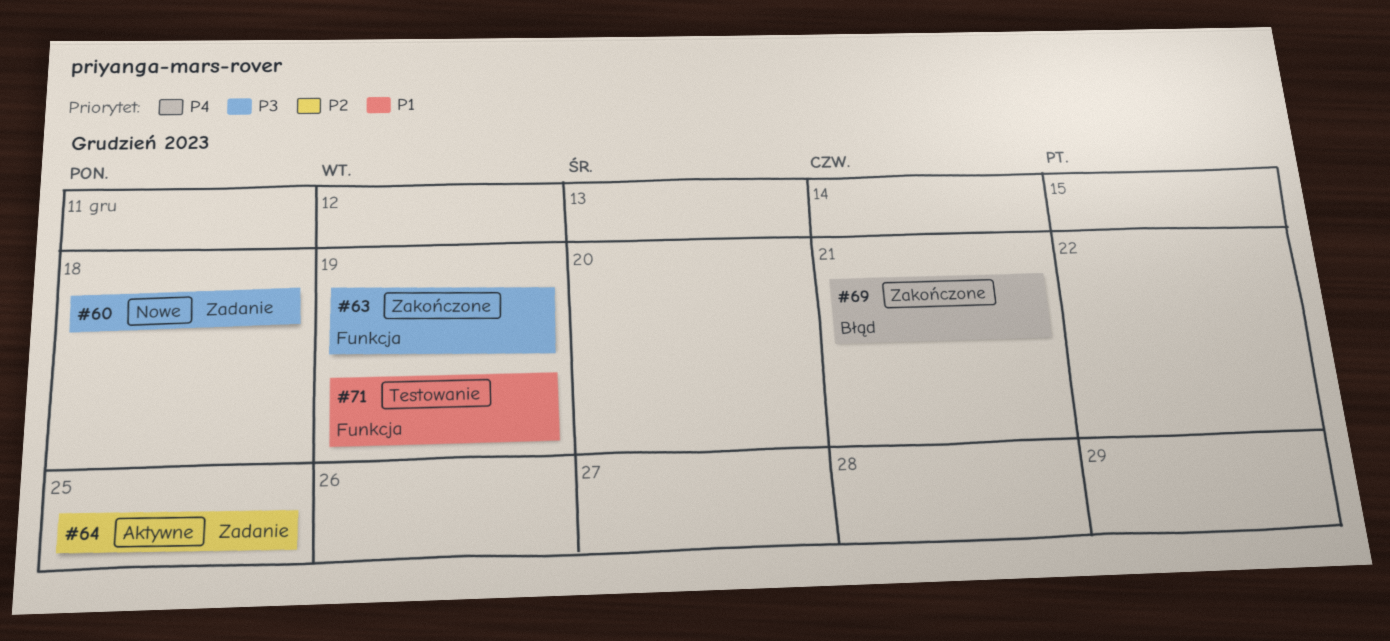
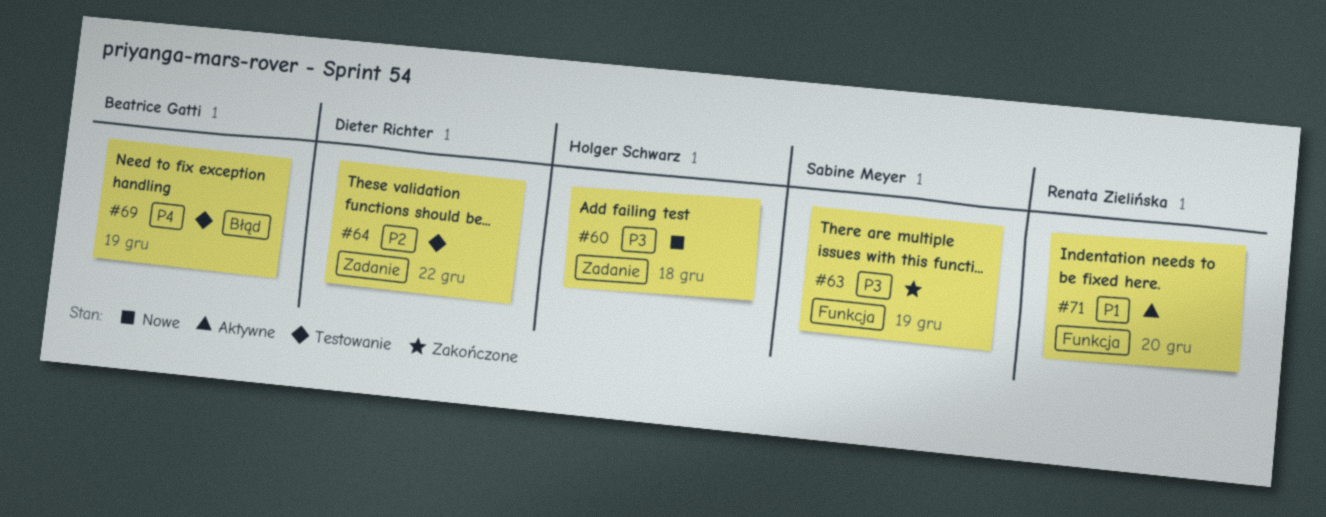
#64, status: Aktywne -> Testowanie
#64, due: Dec 25 -> Dec 22
#69, status: Zakończone -> Testowanie
#69, due: Dec 21 -> Dec 19
#71, status: Testowanie -> Aktywne
#71, due: Dec 19 -> Dec 20

